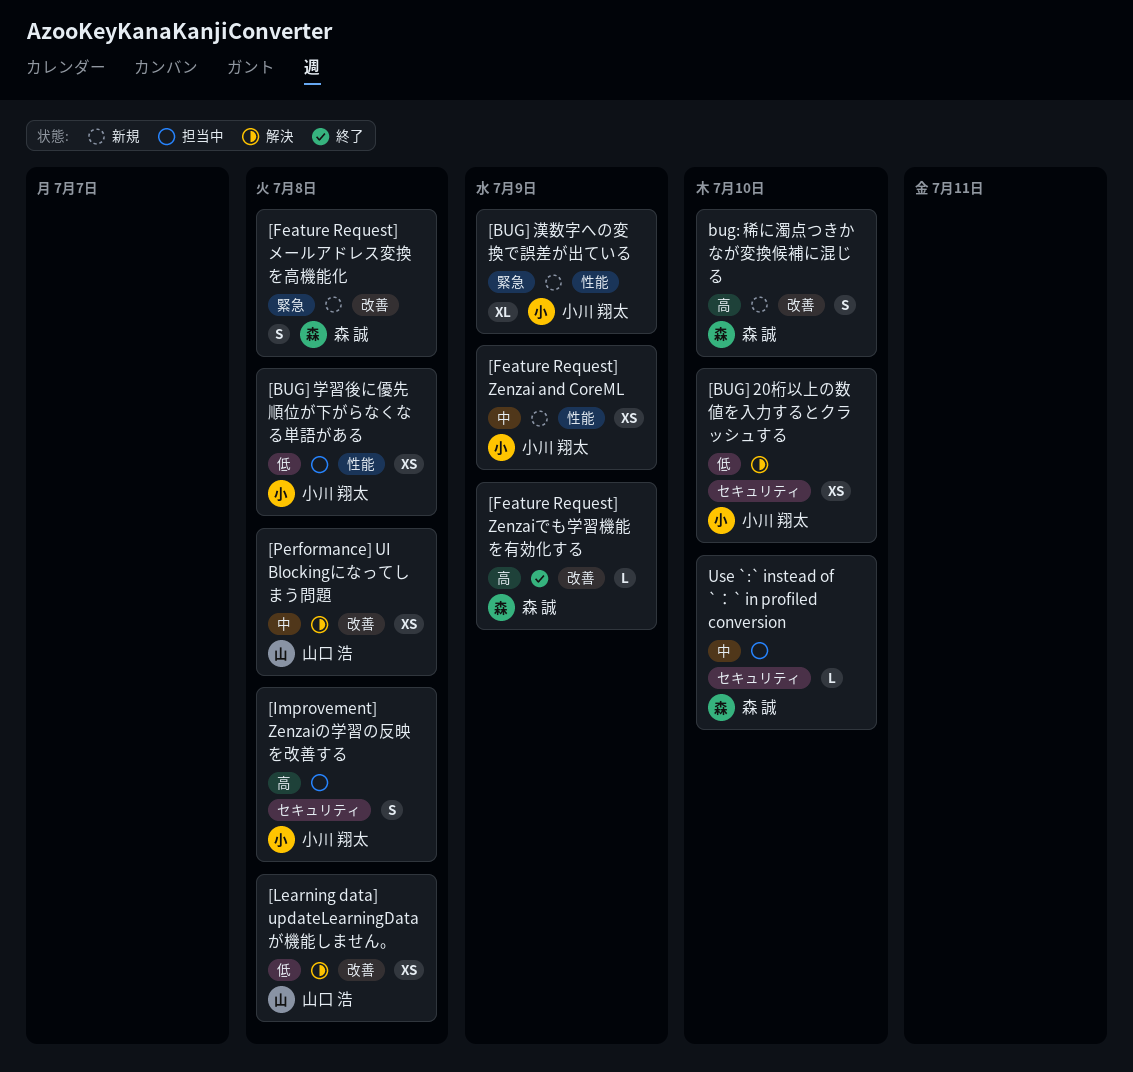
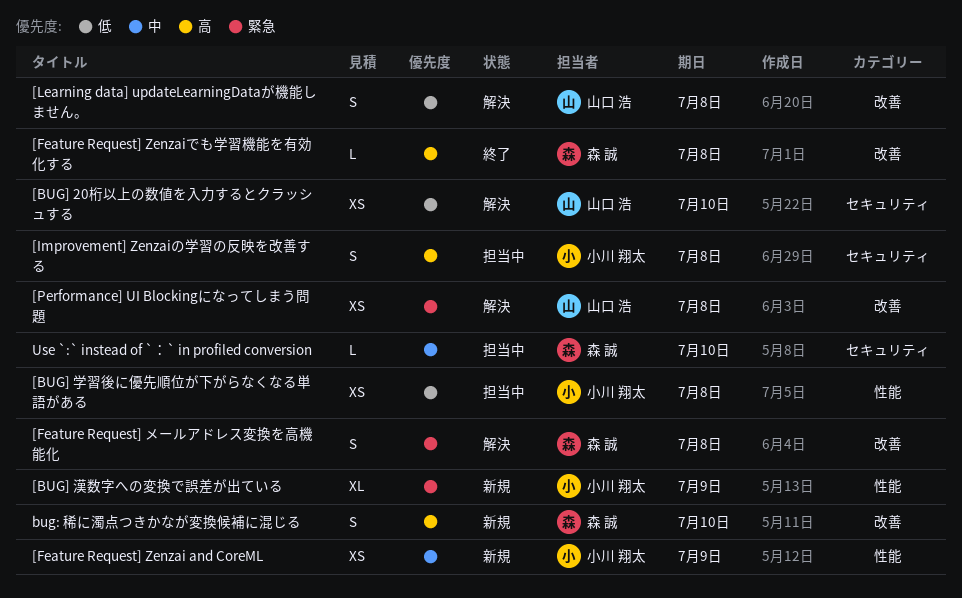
[BUG] 20桁以上の数値を入力するとクラッシュする, owner: 小川 翔太 -> 山口 浩
[Feature Request] Zenzaiでも学習機能を有効化する, due: Jul 9 -> Jul 8
[Feature Request] メールアドレス変換を高機能化, status: 新規 -> 解決
[Learning data] updateLearningDataが機能しません。, estimate: XS -> S
[Performance] UI Blockingになってしまう問題, priority: 中 -> 緊急

